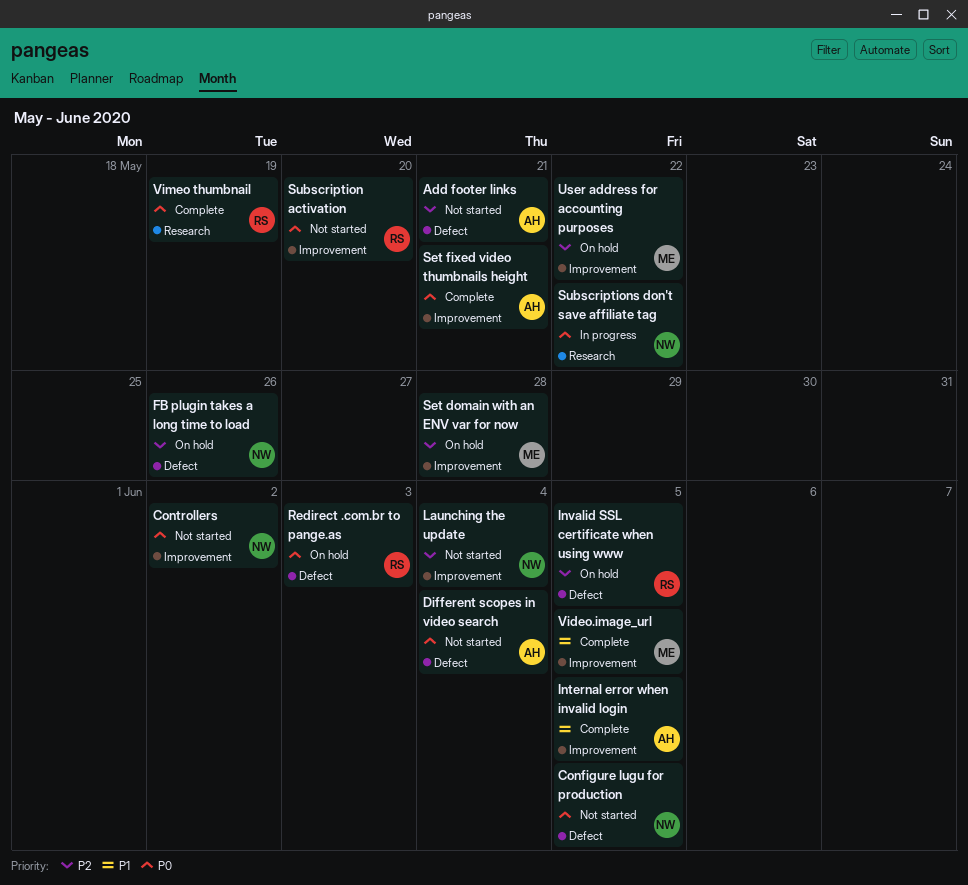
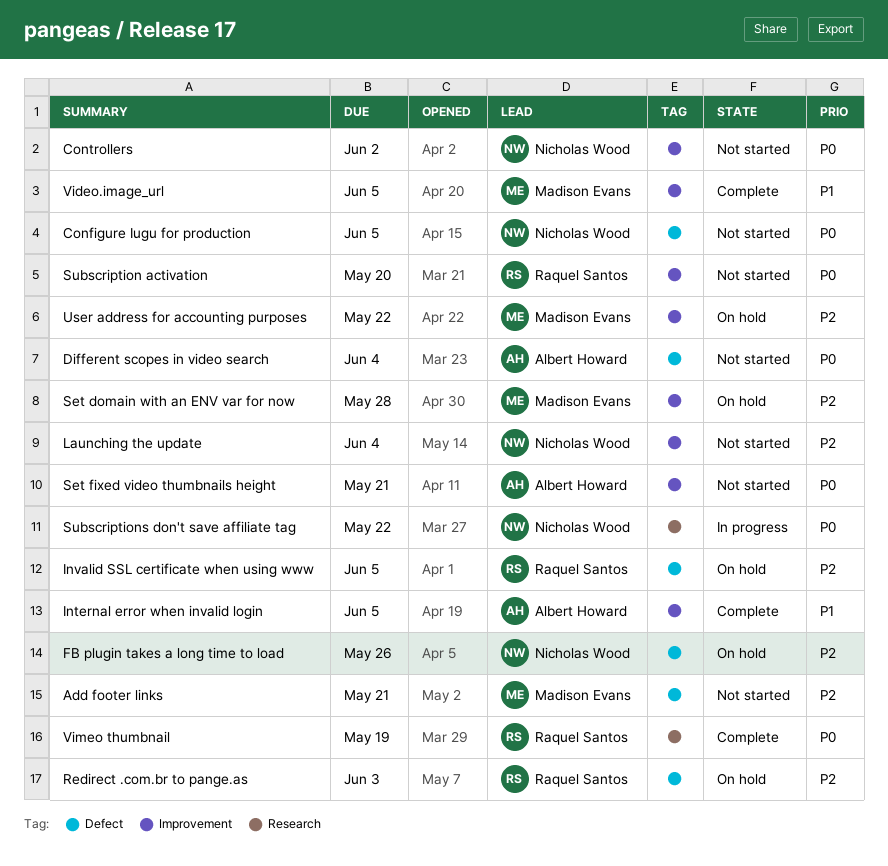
Add footer links, owner: Albert Howard -> Madison Evans
Redirect .com.br to pange.as, priority: P0 -> P2
Set fixed video thumbnails height, status: Complete -> Not started

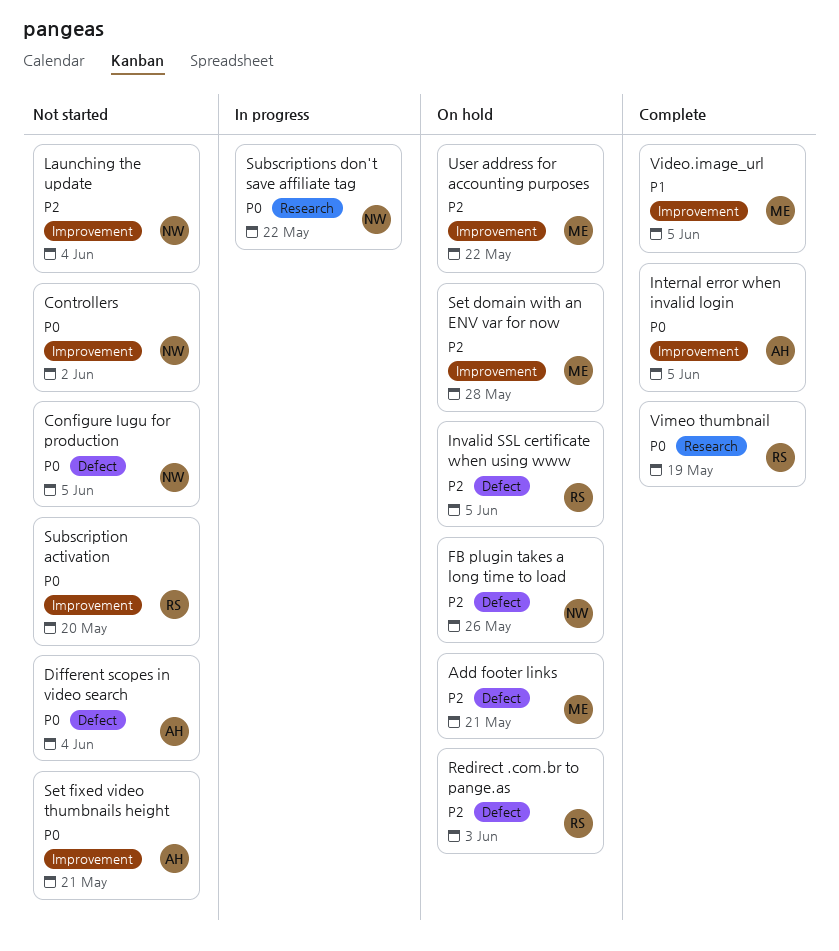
Add footer links, status: Not started -> On hold
Internal error when invalid login, priority: P1 -> P0

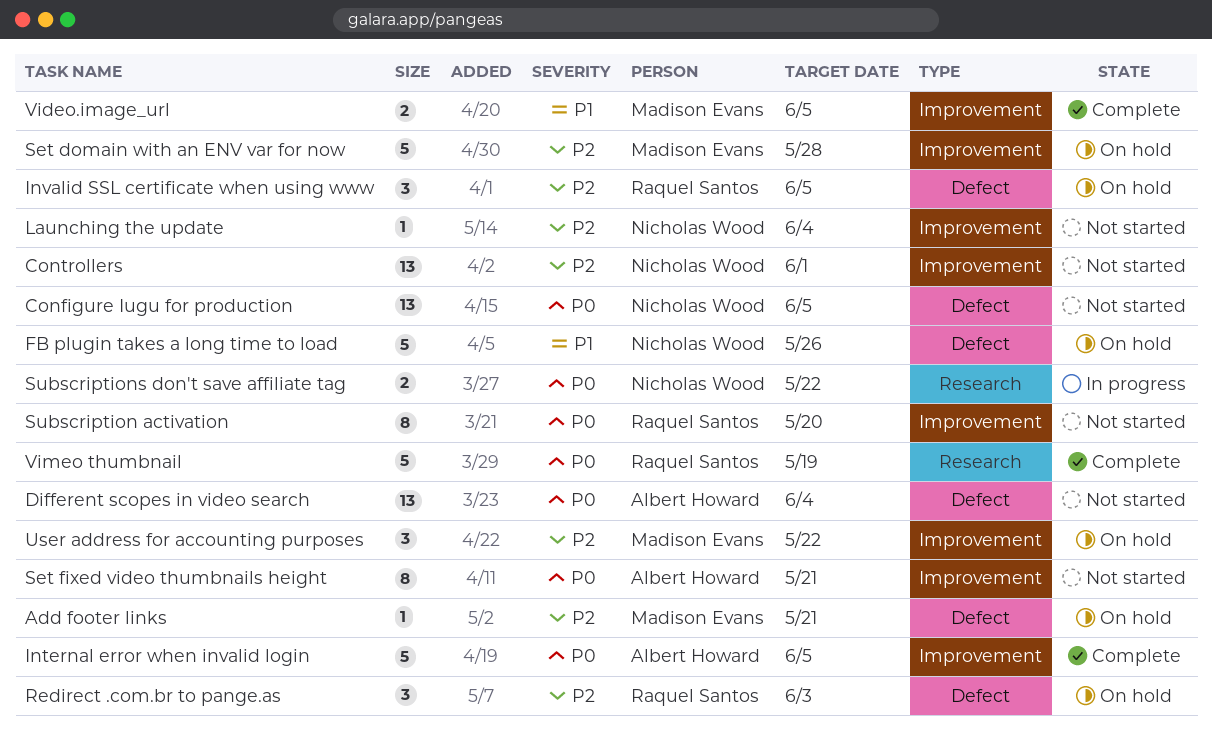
Controllers, priority: P0 -> P2
Controllers, due: Jun 2 -> Jun 1
FB plugin takes a long time to load, priority: P2 -> P1

